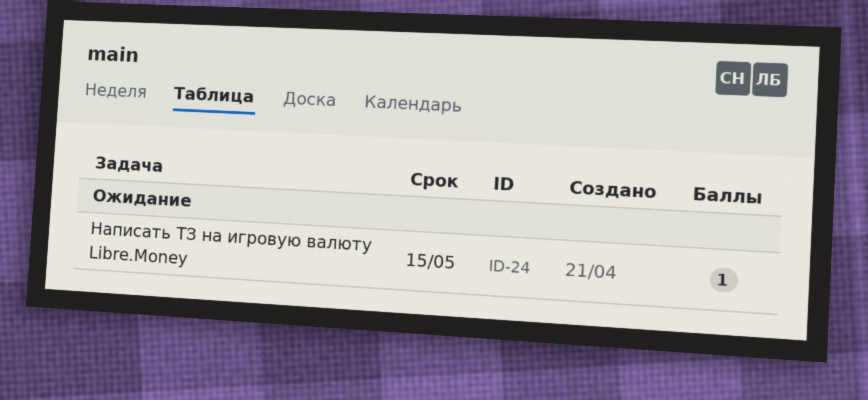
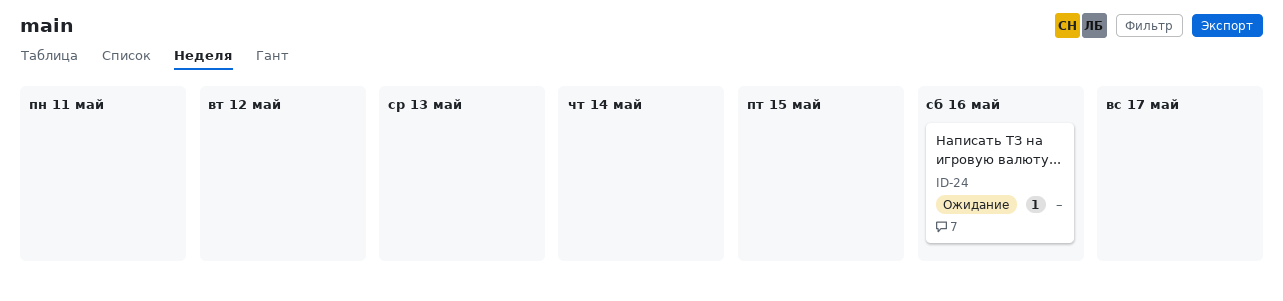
ID-24, due: May 15 -> May 16

